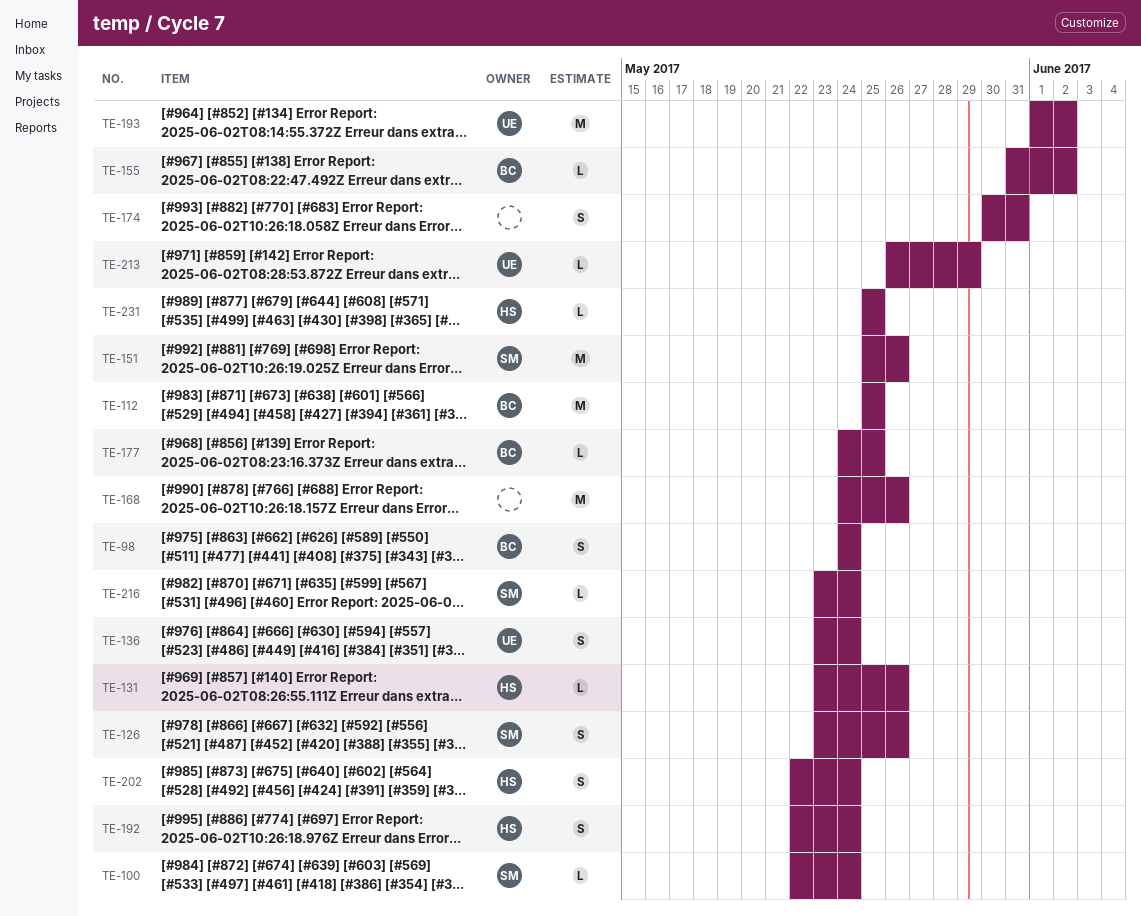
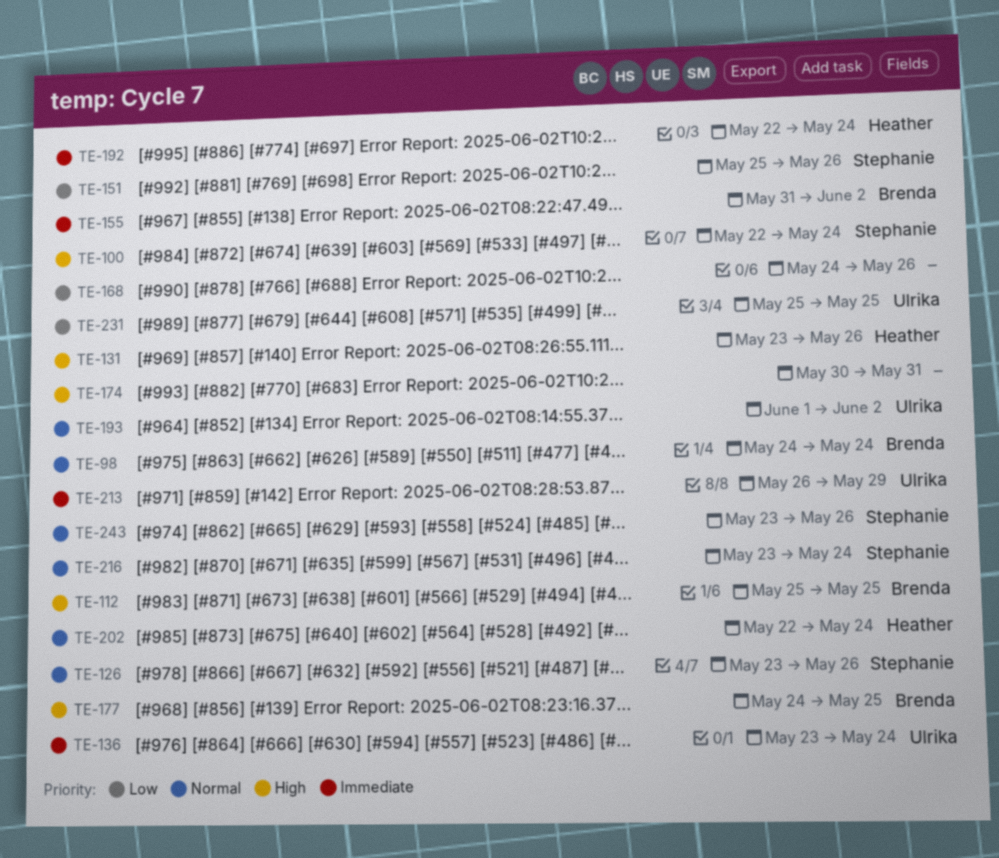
TE-231, owner: Heather -> Ulrika
TE-243: none -> present

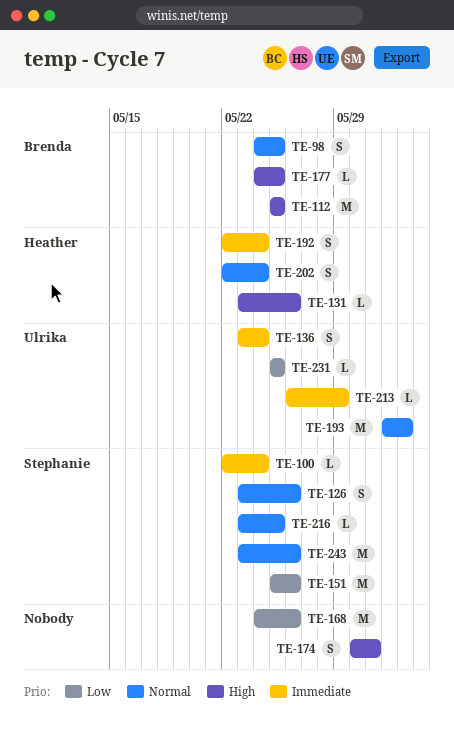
TE-98, due: May 24 -> May 25
TE-100, priority: High -> Immediate
TE-155: present -> none
TE-216, due: May 24 -> May 25

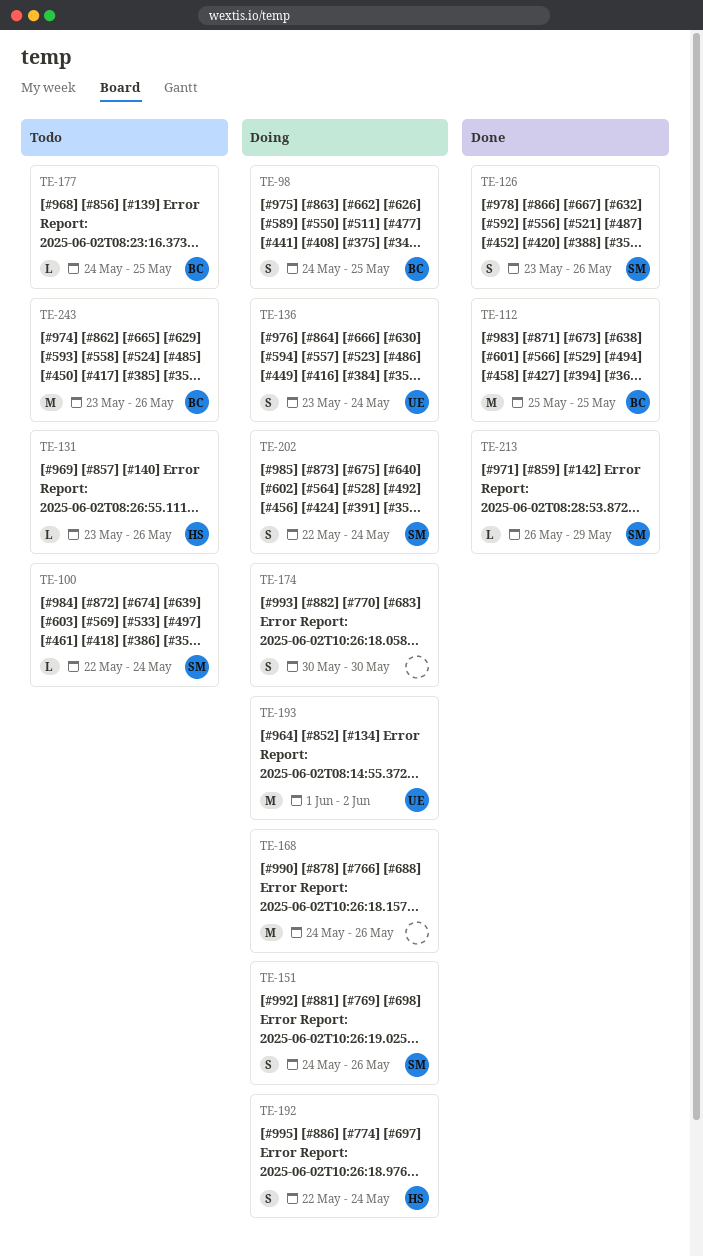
TE-151, estimate: M -> S
TE-151, start: May 25 -> May 24
TE-174, due: May 31 -> May 30
TE-202, owner: Heather -> Stephanie
TE-213, owner: Ulrika -> Stephanie
TE-216: present -> none
TE-231: present -> none
TE-243, owner: Stephanie -> Brenda

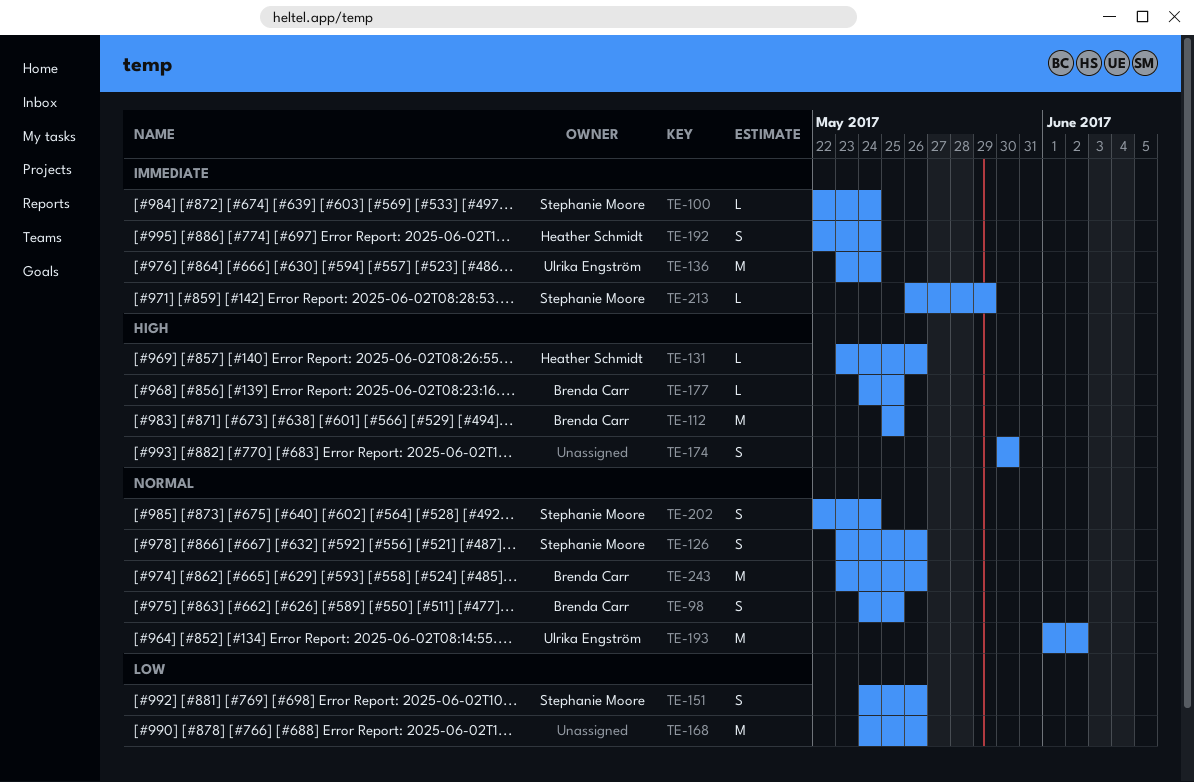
TE-136, estimate: S -> M

